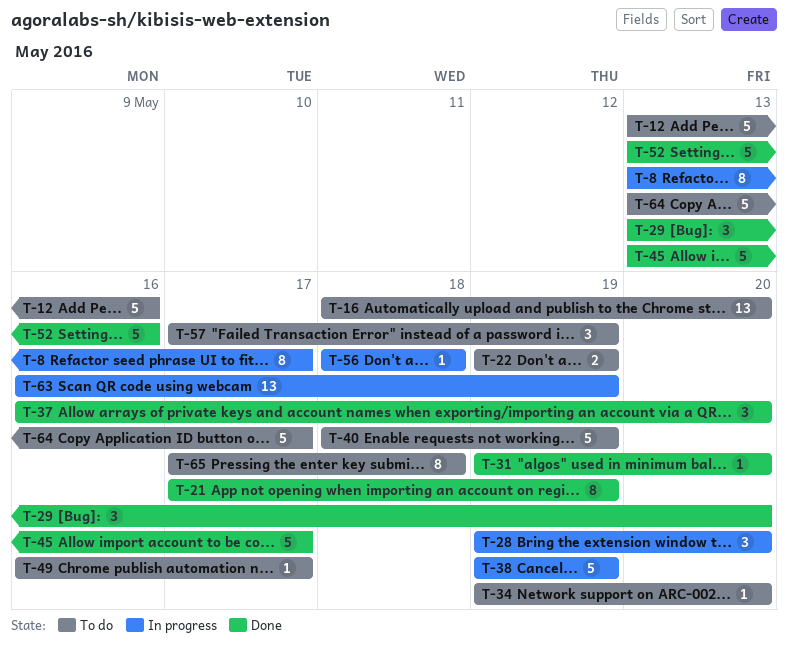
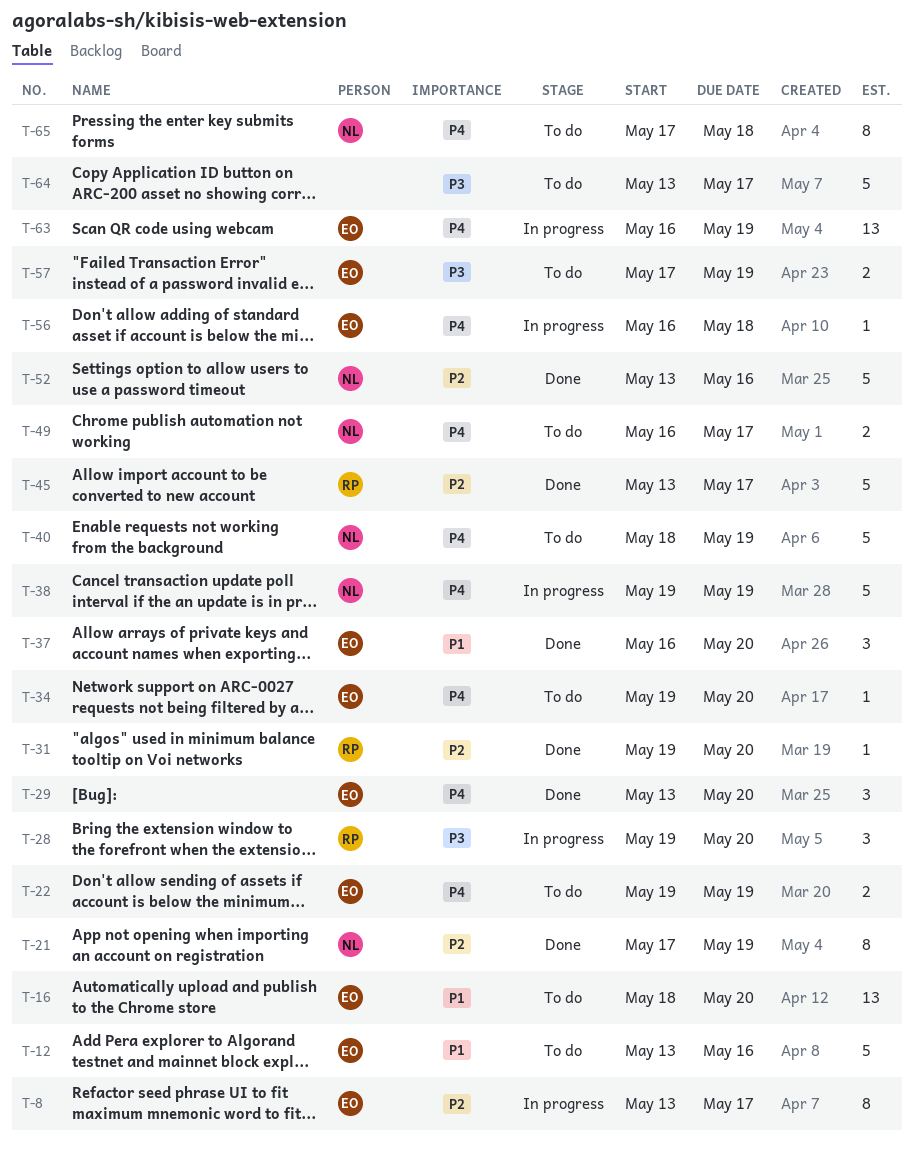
T-49, estimate: 1 -> 2
T-56, start: May 18 -> May 16
T-57, estimate: 3 -> 2

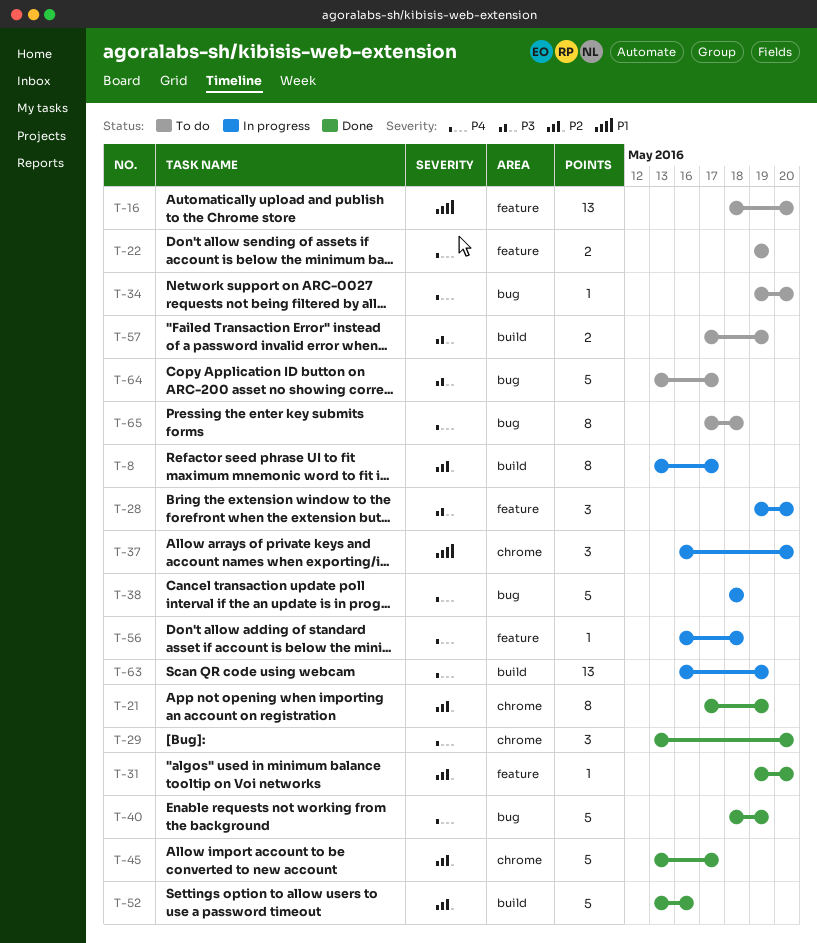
T-12: present -> none
T-37, status: Done -> In progress
T-38, start: May 19 -> May 18
T-38, due: May 19 -> May 18
T-40, status: To do -> Done
T-49: present -> none

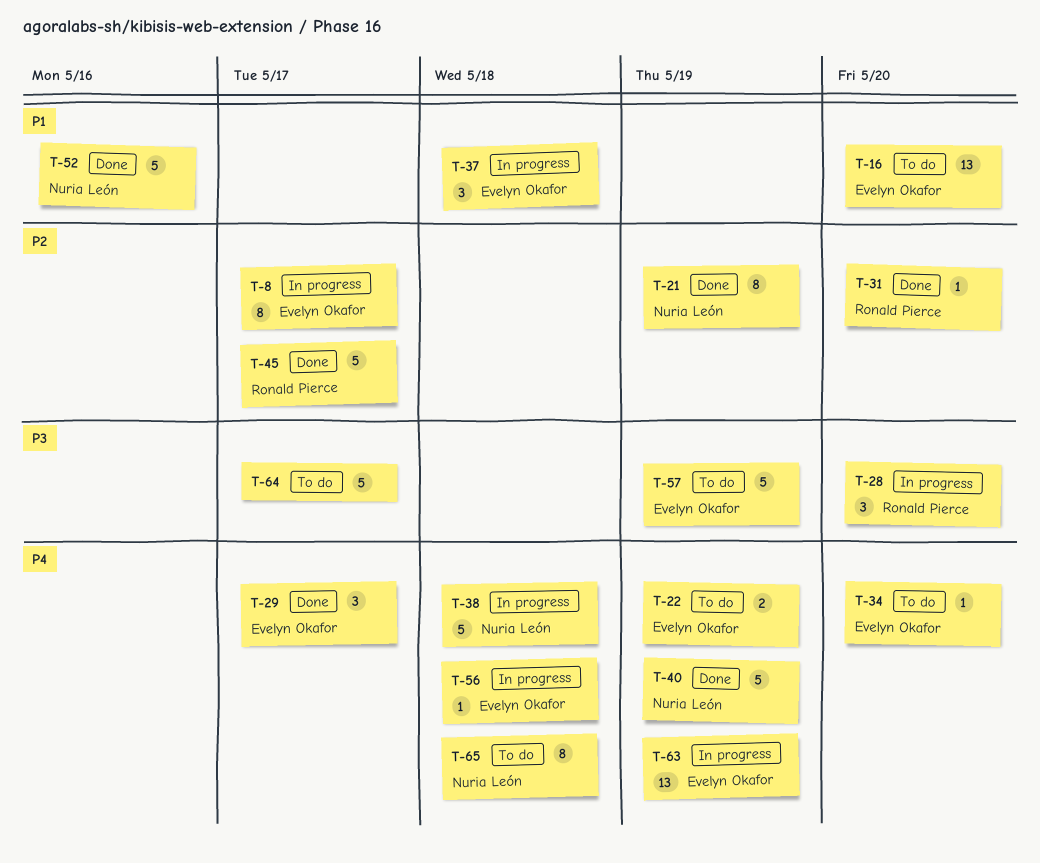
T-29, due: May 20 -> May 17
T-37, due: May 20 -> May 18
T-52, priority: P2 -> P1
T-57, estimate: 2 -> 5

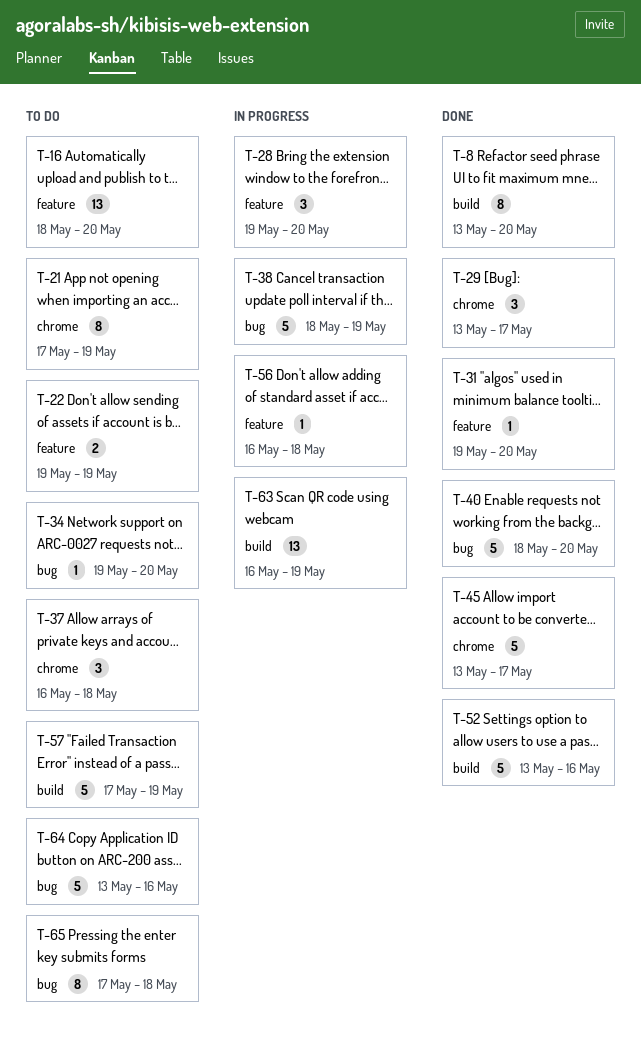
T-8, status: In progress -> Done
T-8, due: May 17 -> May 20
T-21, status: Done -> To do
T-37, status: In progress -> To do
T-38, due: May 18 -> May 19
T-40, due: May 19 -> May 20
T-64, due: May 17 -> May 16

